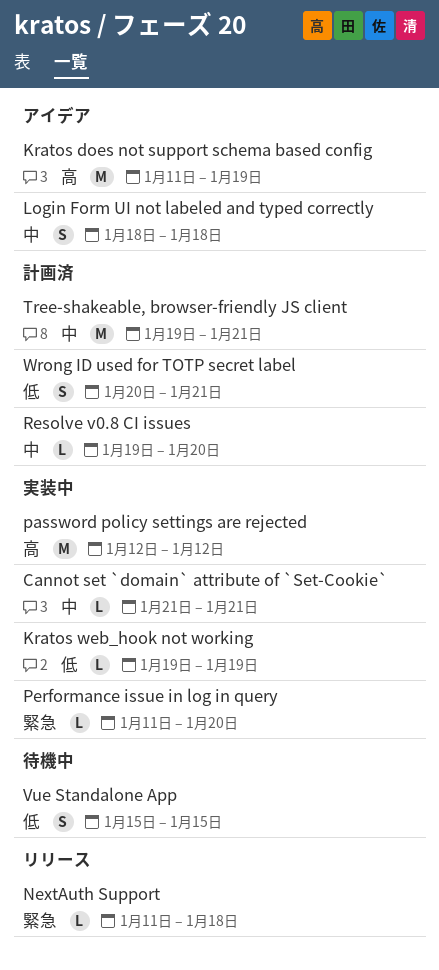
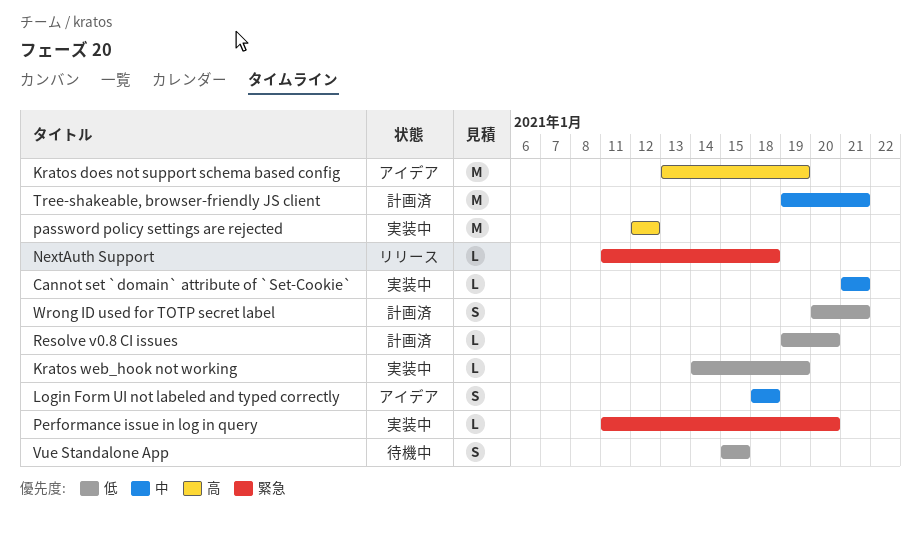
Kratos does not support schema based config, start: Jan 11 -> Jan 13
Kratos web_hook not working, start: Jan 19 -> Jan 14
Resolve v0.8 CI issues, priority: 中 -> 低

